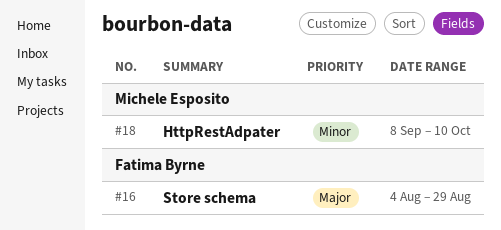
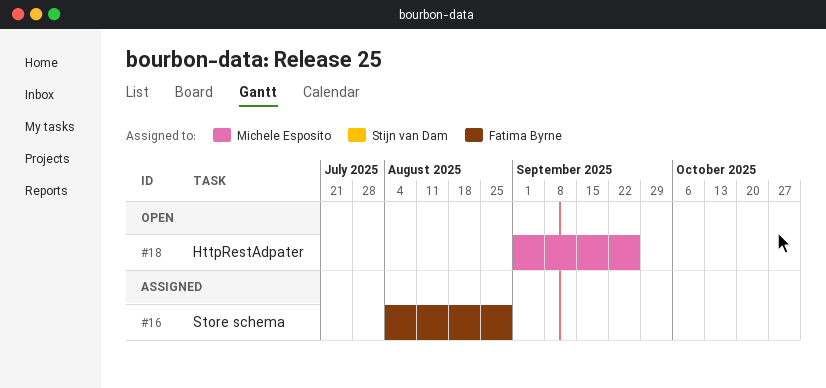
#18, start: Sep 8 -> Sep 1
#18, due: Oct 10 -> Sep 26

